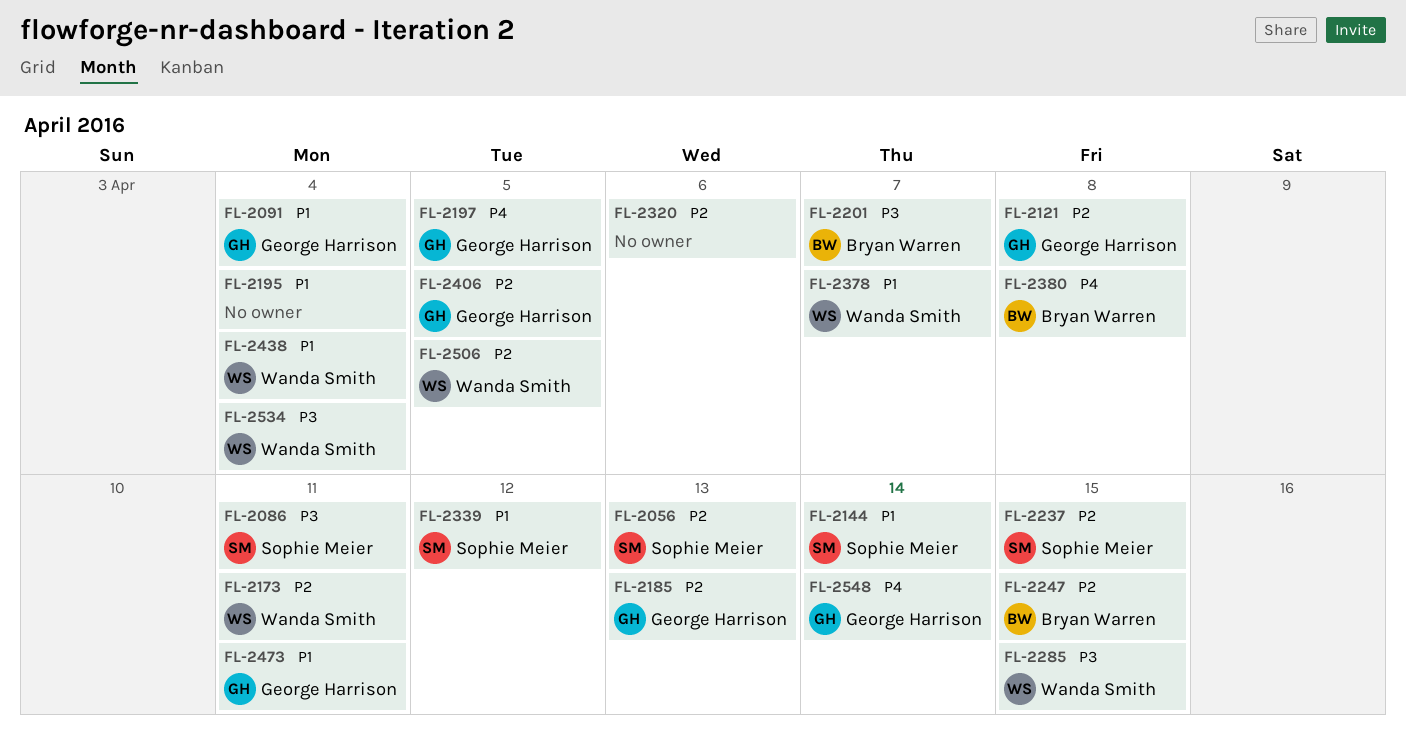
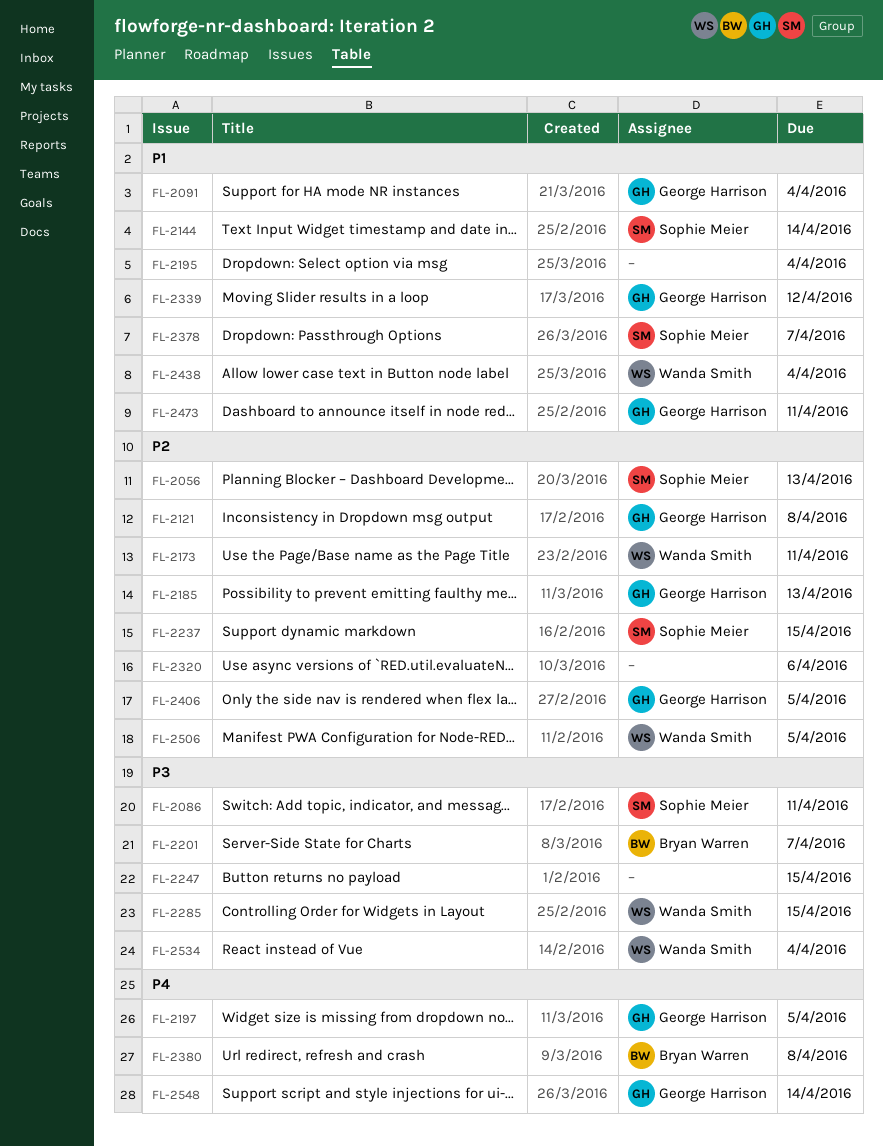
FL-2247, owner: Bryan Warren -> none
FL-2247, priority: P2 -> P3
FL-2339, owner: Sophie Meier -> George Harrison
FL-2378, owner: Wanda Smith -> Sophie Meier

